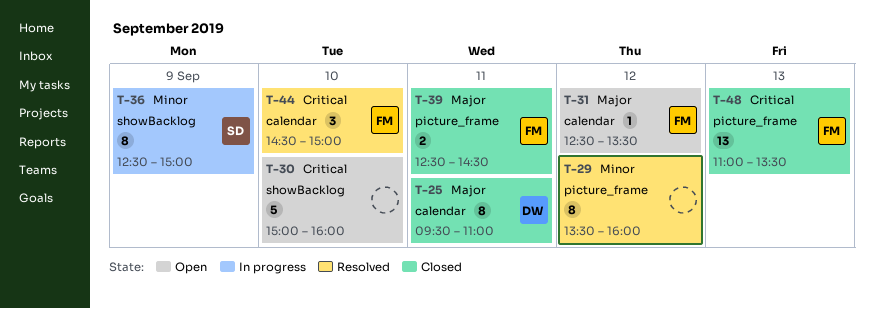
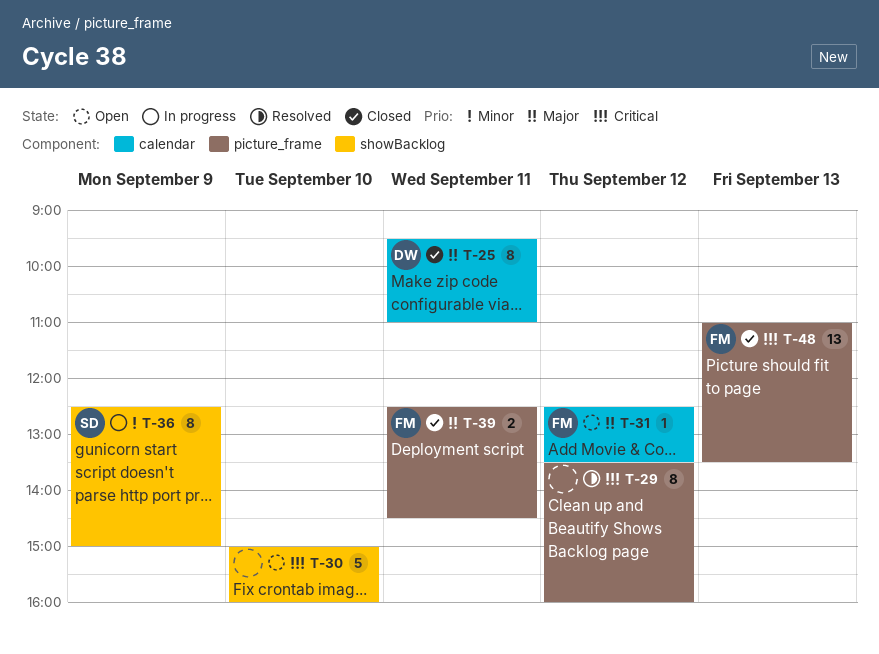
T-29, priority: Minor -> Critical
T-44: present -> none

